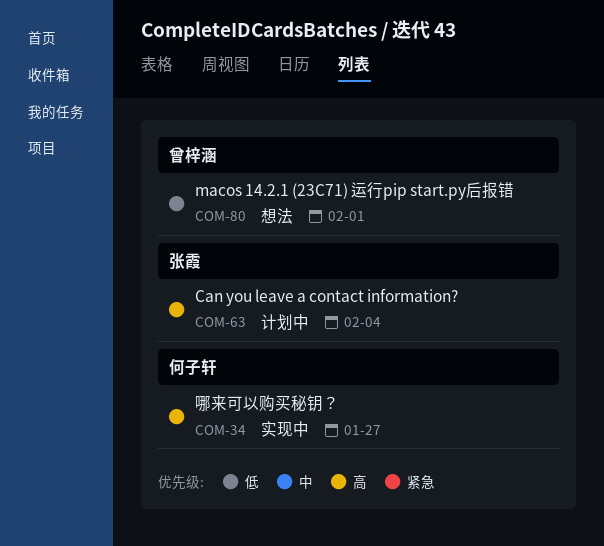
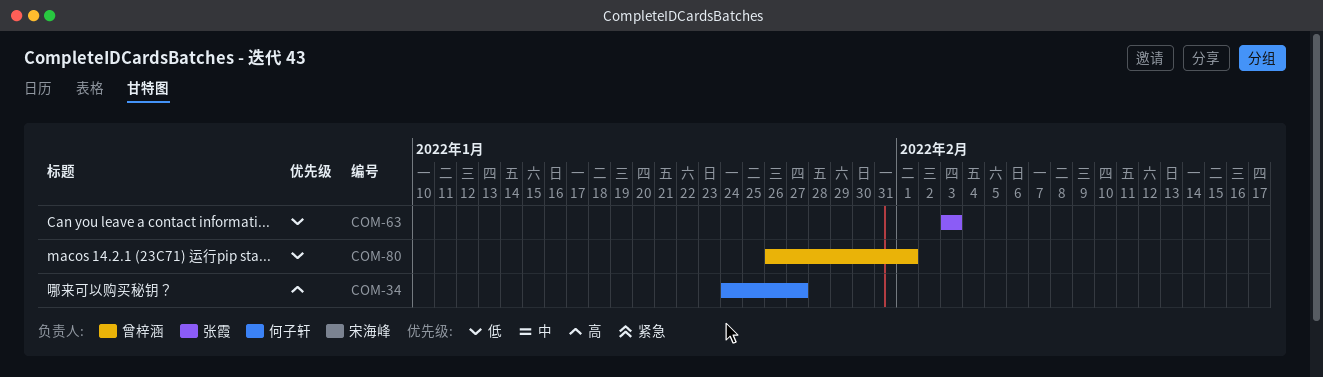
COM-63, priority: 高 -> 低
COM-63, due: Feb 4 -> Feb 3

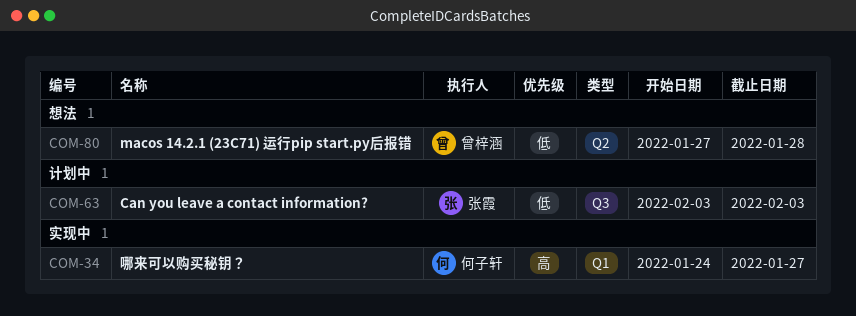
COM-80, start: Jan 26 -> Jan 27
COM-80, due: Feb 1 -> Jan 28

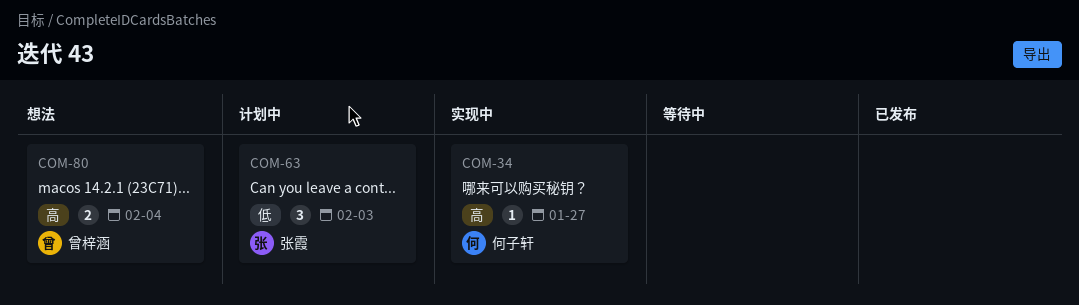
COM-80, priority: 低 -> 高
COM-80, due: Jan 28 -> Feb 4

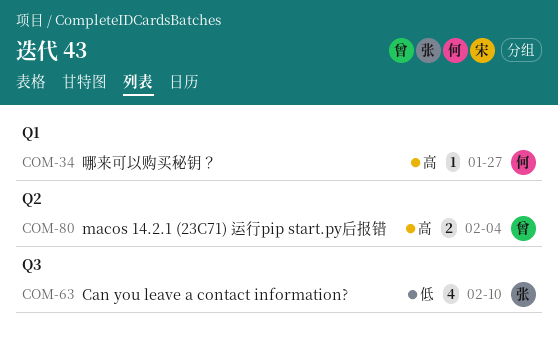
COM-63, estimate: 3 -> 4
COM-63, due: Feb 3 -> Feb 10

